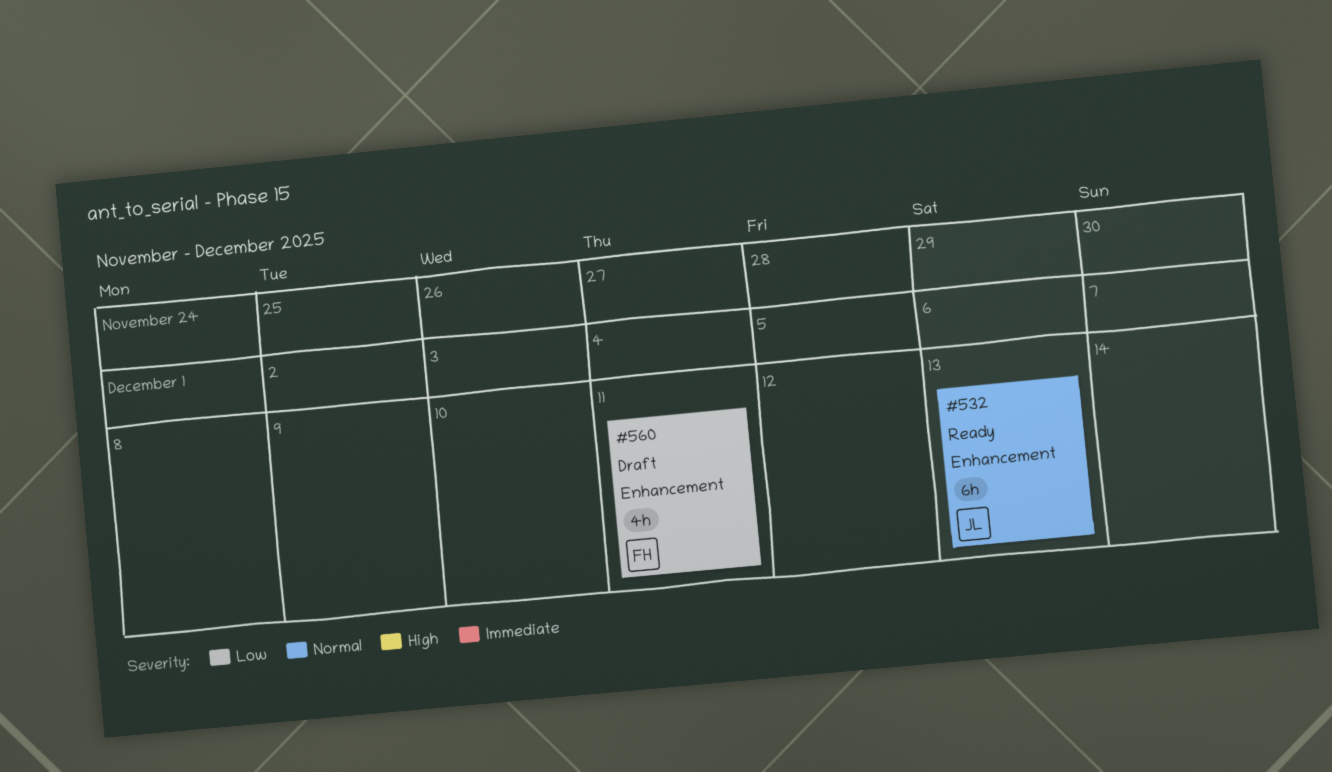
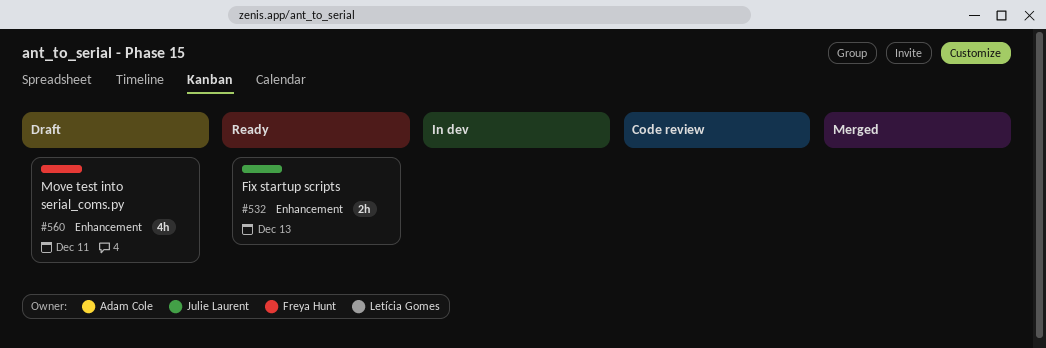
#532, estimate: 6h -> 2h

